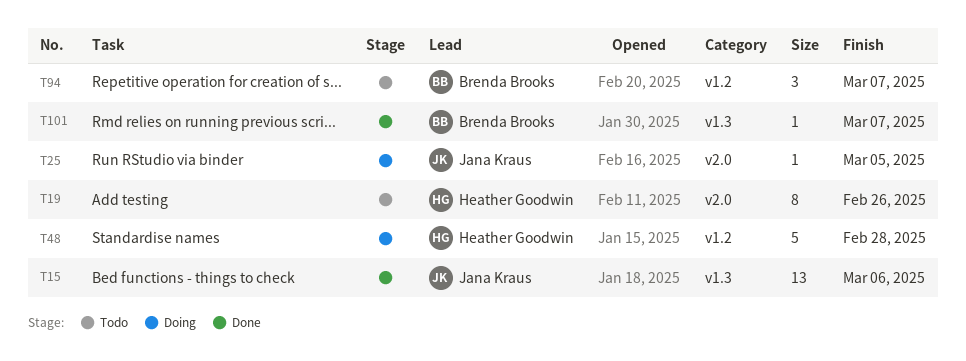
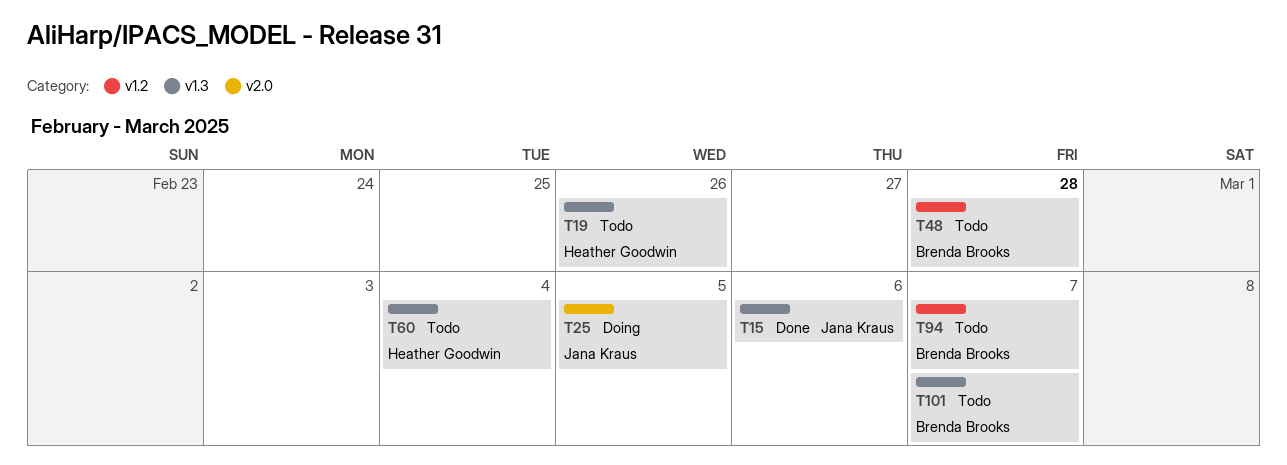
T19, label: v2.0 -> v1.3
T48, status: Doing -> Todo
T48, owner: Heather Goodwin -> Brenda Brooks
T60: none -> present
T101, status: Done -> Todo

